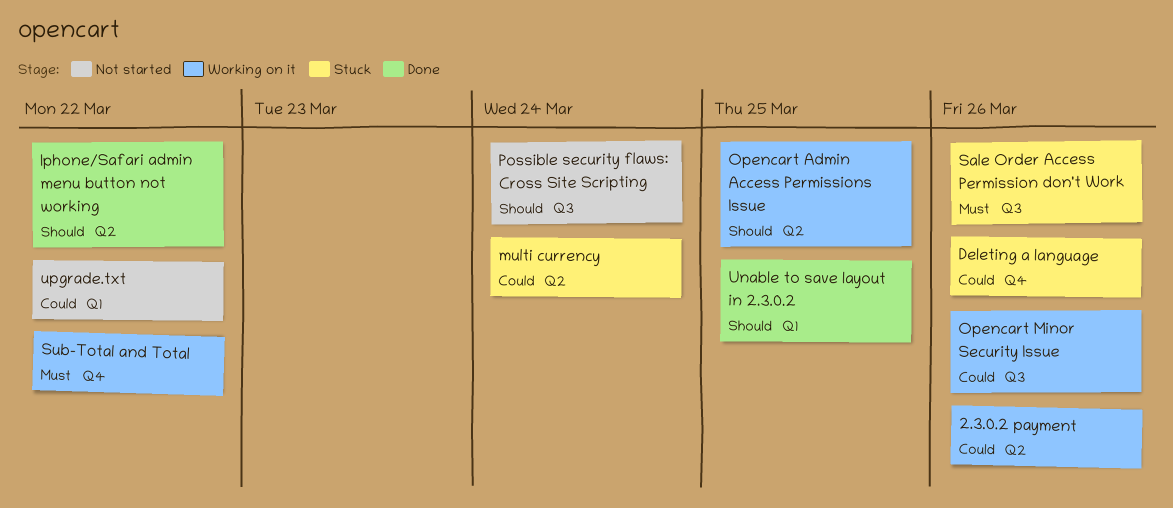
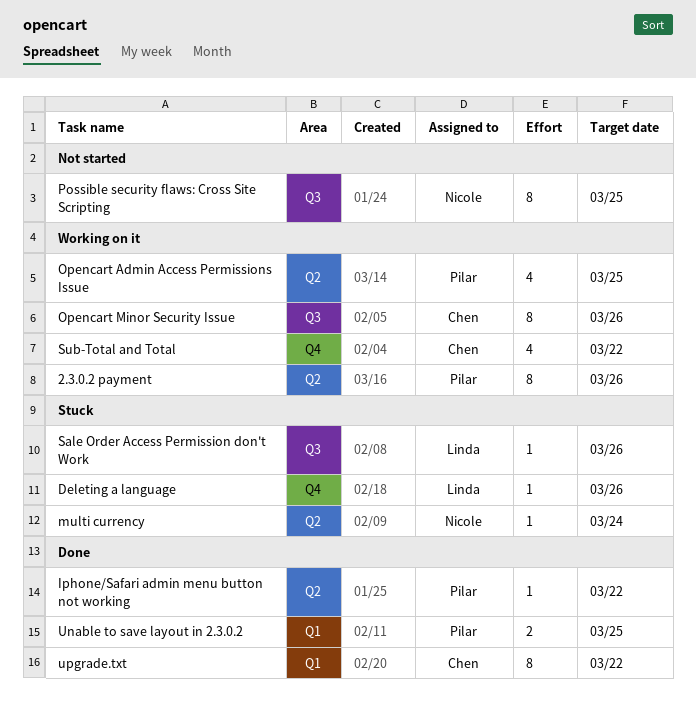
Possible security flaws: Cross Site Scripting, due: Mar 24 -> Mar 25
upgrade.txt, status: Not started -> Done

